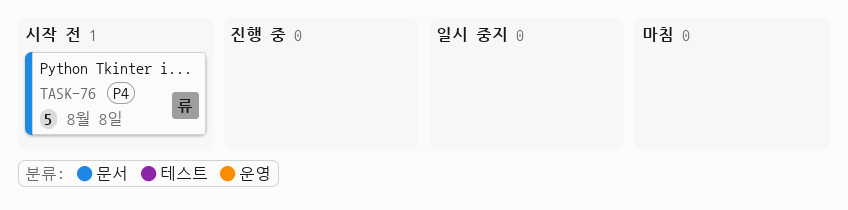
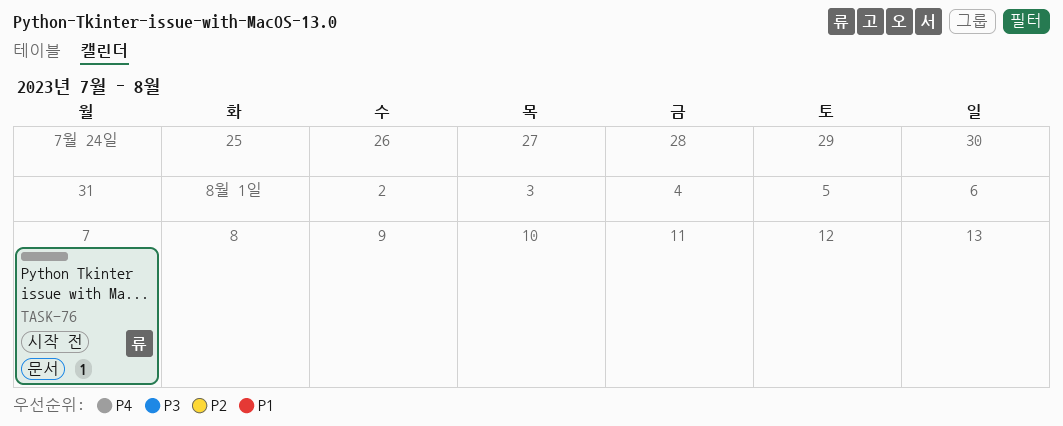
TASK-76, estimate: 5 -> 1
TASK-76, due: Aug 8 -> Aug 7

